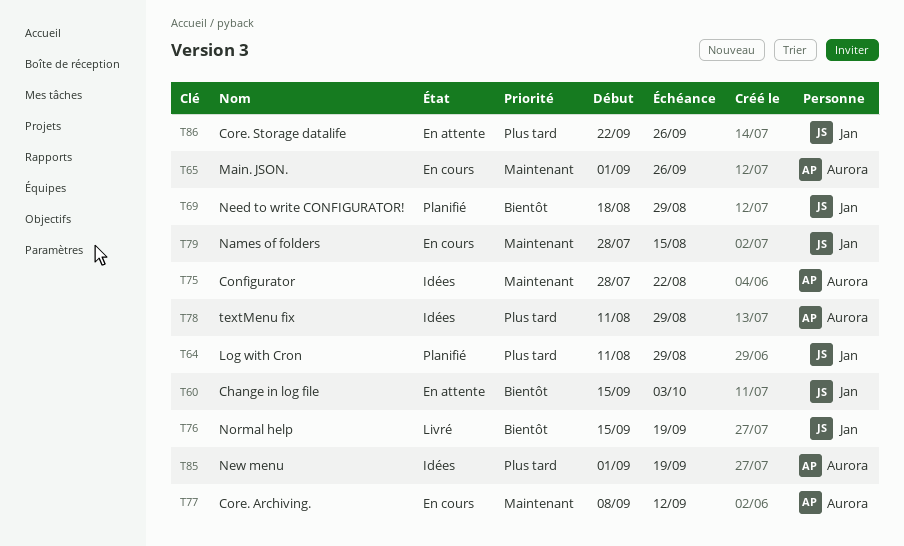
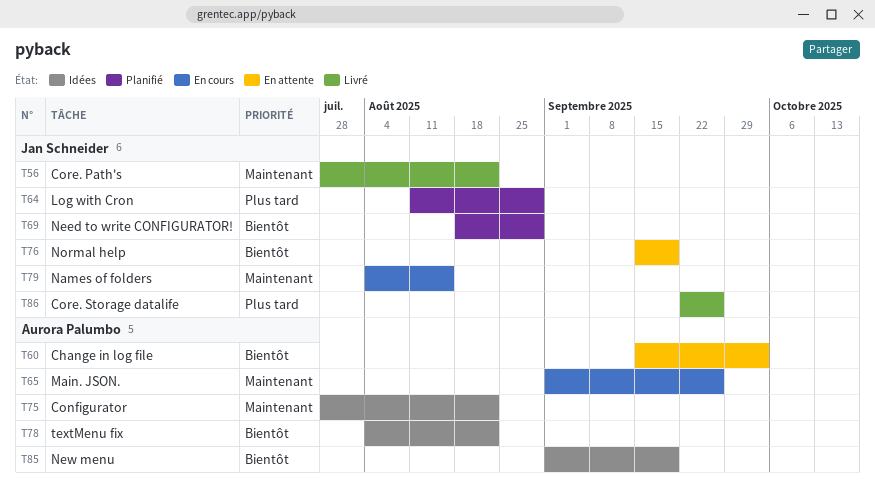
T56: none -> present
T60, owner: Jan Schneider -> Aurora Palumbo
T76, status: Livré -> En attente
T77: present -> none
T78, priority: Plus tard -> Bientôt
T78, start: Aug 11 -> Aug 4
T78, due: Aug 29 -> Aug 22
T79, start: Jul 28 -> Aug 4
T85, priority: Plus tard -> Bientôt
T86, status: En attente -> Livré

